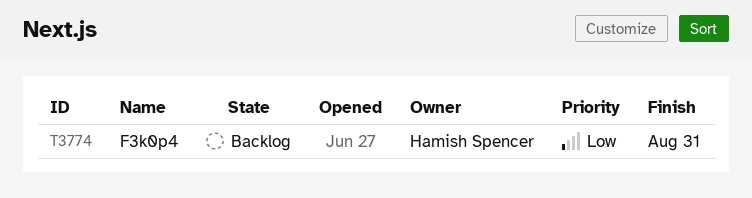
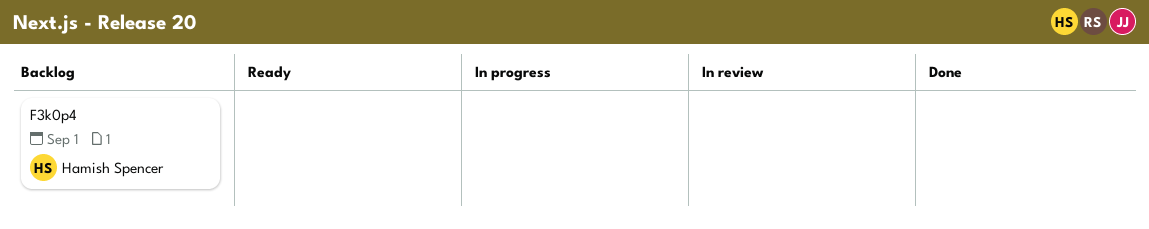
F3k0p4, due: Aug 31 -> Sep 1

